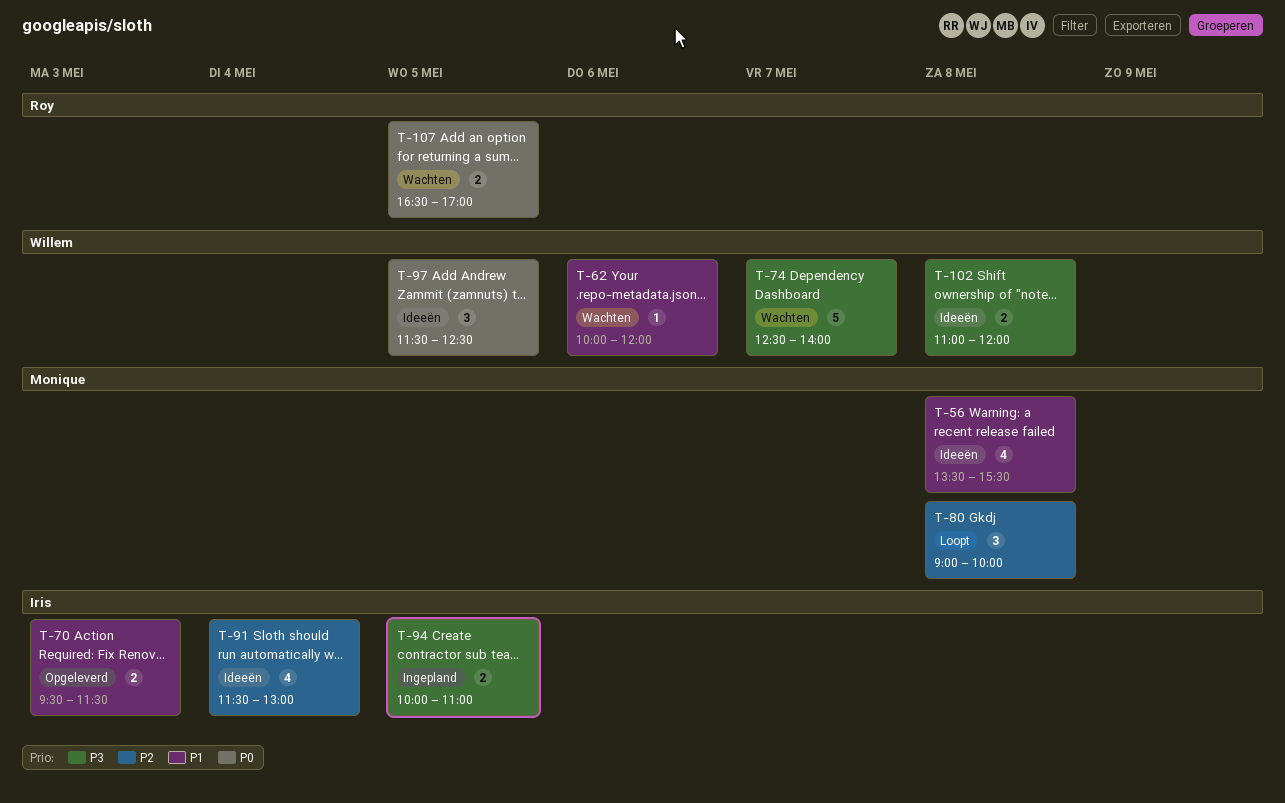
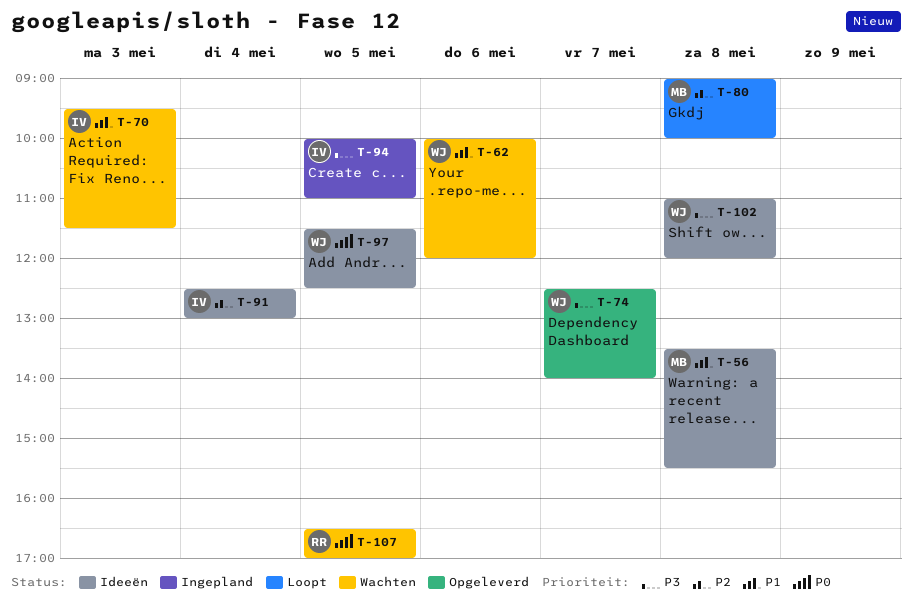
T-70, status: Opgeleverd -> Wachten
T-74, status: Wachten -> Opgeleverd
T-91, begins: 11:30 -> 12:30

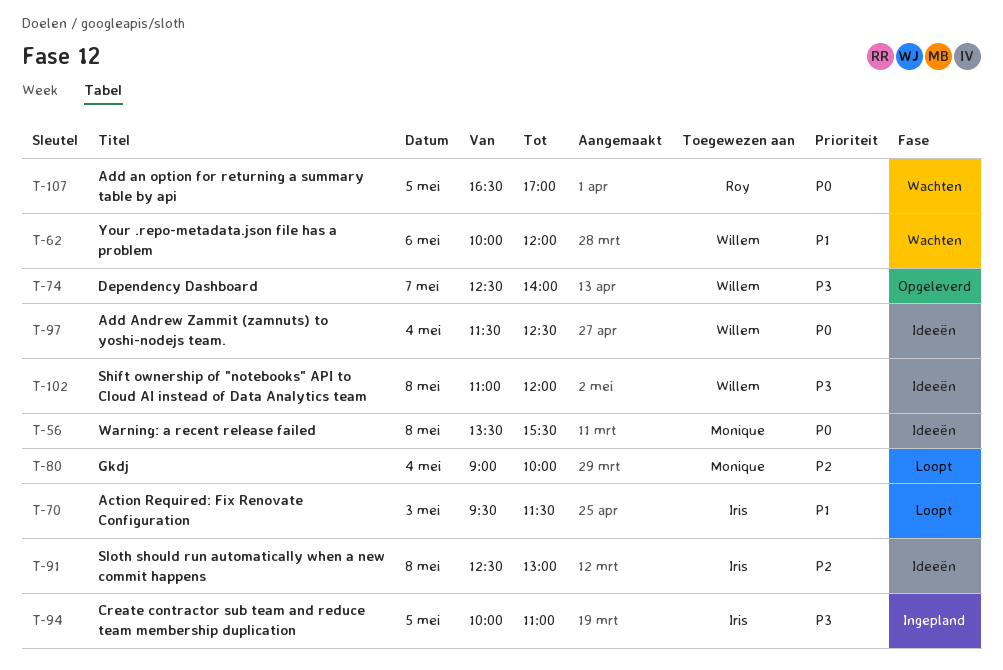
T-56, priority: P1 -> P0
T-70, status: Wachten -> Loopt
T-80, day: May 8 -> May 4
T-91, day: May 4 -> May 8
T-97, day: May 5 -> May 4

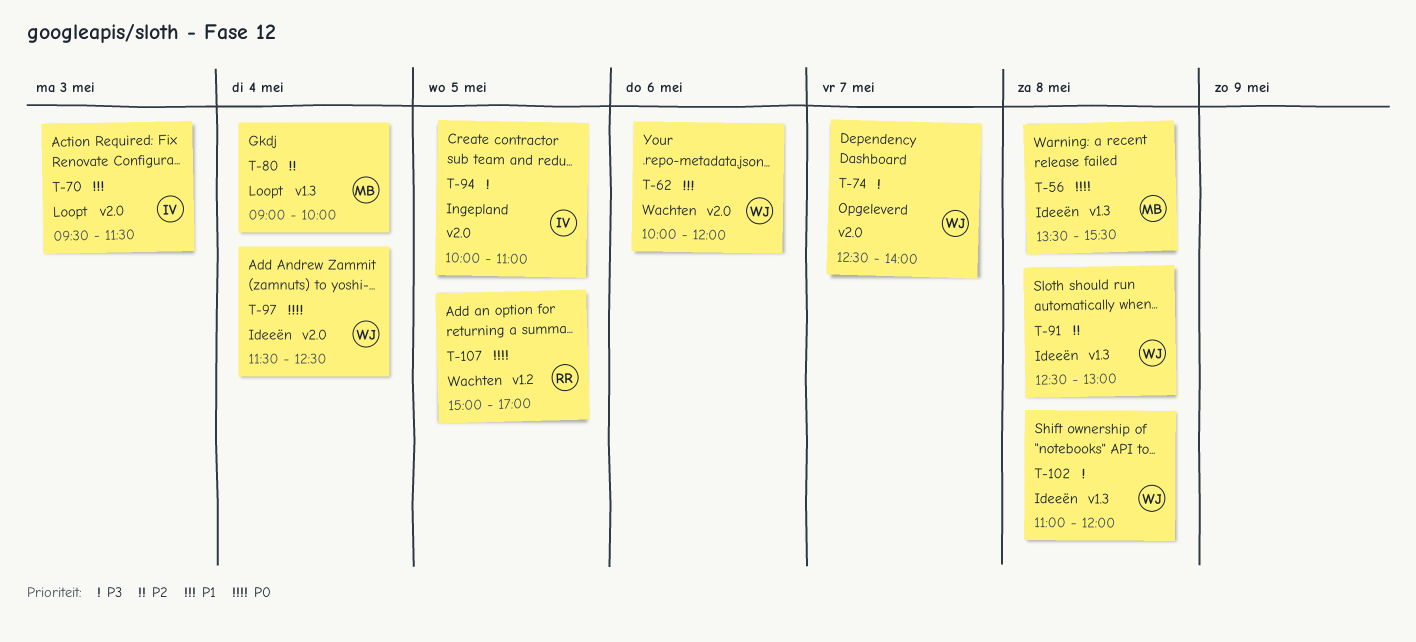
T-91, owner: Iris -> Willem
T-107, begins: 16:30 -> 15:00

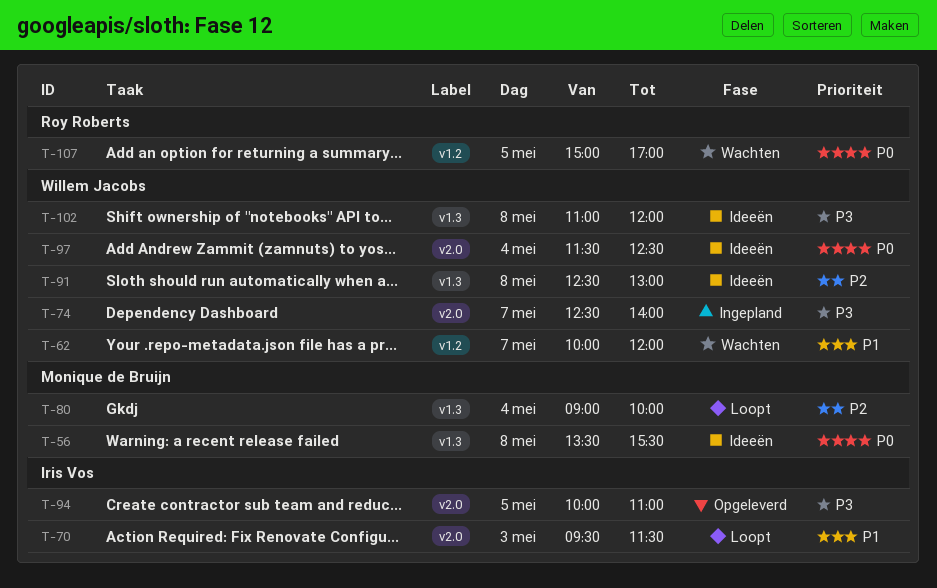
T-62, label: v2.0 -> v1.2
T-62, day: May 6 -> May 7
T-74, status: Opgeleverd -> Ingepland
T-94, status: Ingepland -> Opgeleverd

